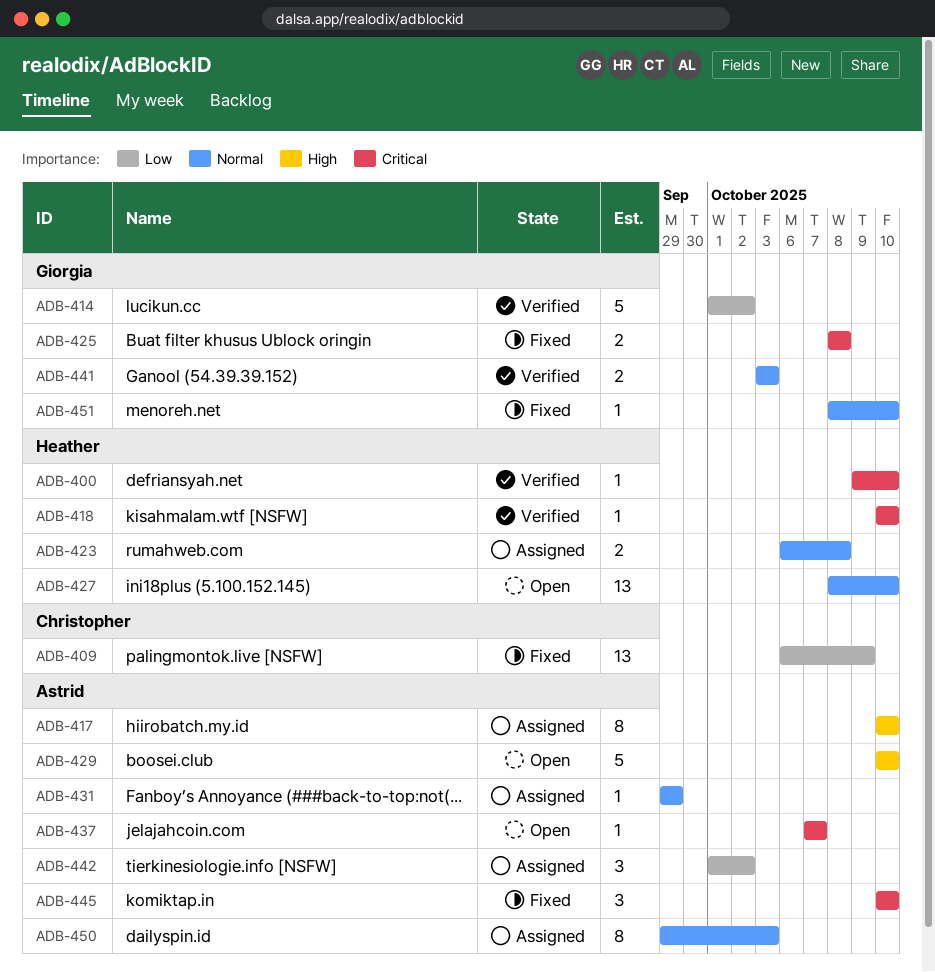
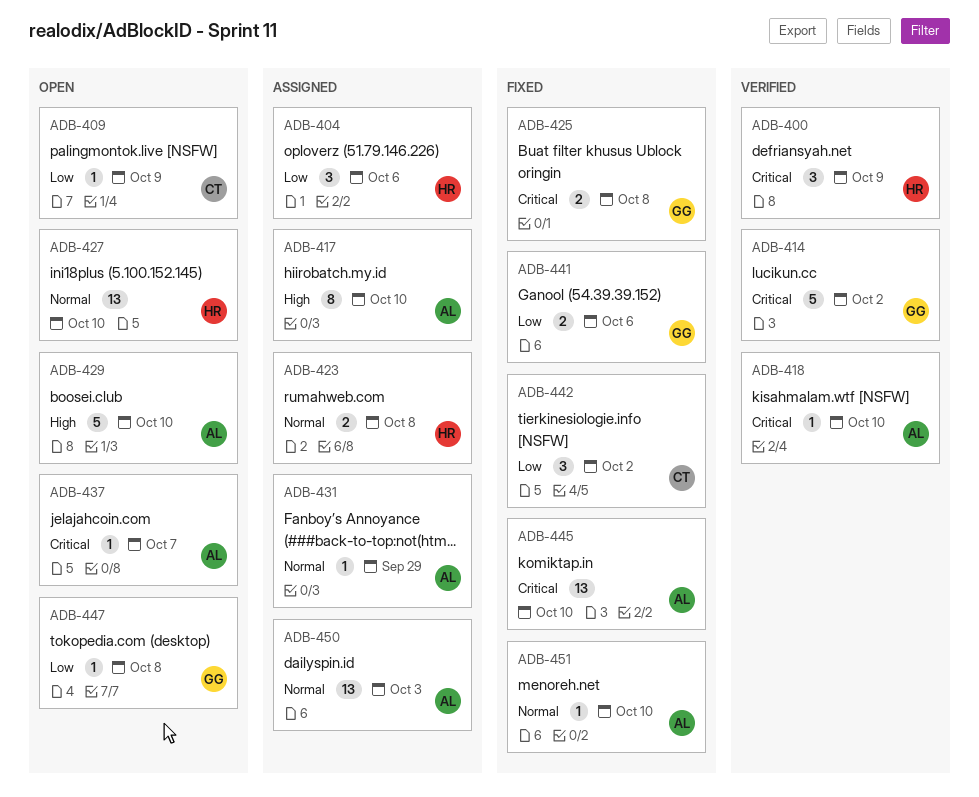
ADB-400, estimate: 1 -> 3
ADB-400, due: Oct 10 -> Oct 9
ADB-404: none -> present
ADB-409, status: Fixed -> Open
ADB-409, estimate: 13 -> 1
ADB-414, priority: Low -> Critical
ADB-418, owner: Heather -> Astrid
ADB-441, status: Verified -> Fixed
ADB-441, priority: Normal -> Low
ADB-441, due: Oct 3 -> Oct 6
ADB-442, status: Assigned -> Fixed
ADB-442, owner: Astrid -> Christopher
ADB-445, estimate: 3 -> 13
ADB-447: none -> present
ADB-450, estimate: 8 -> 13
ADB-451, owner: Giorgia -> Astrid

